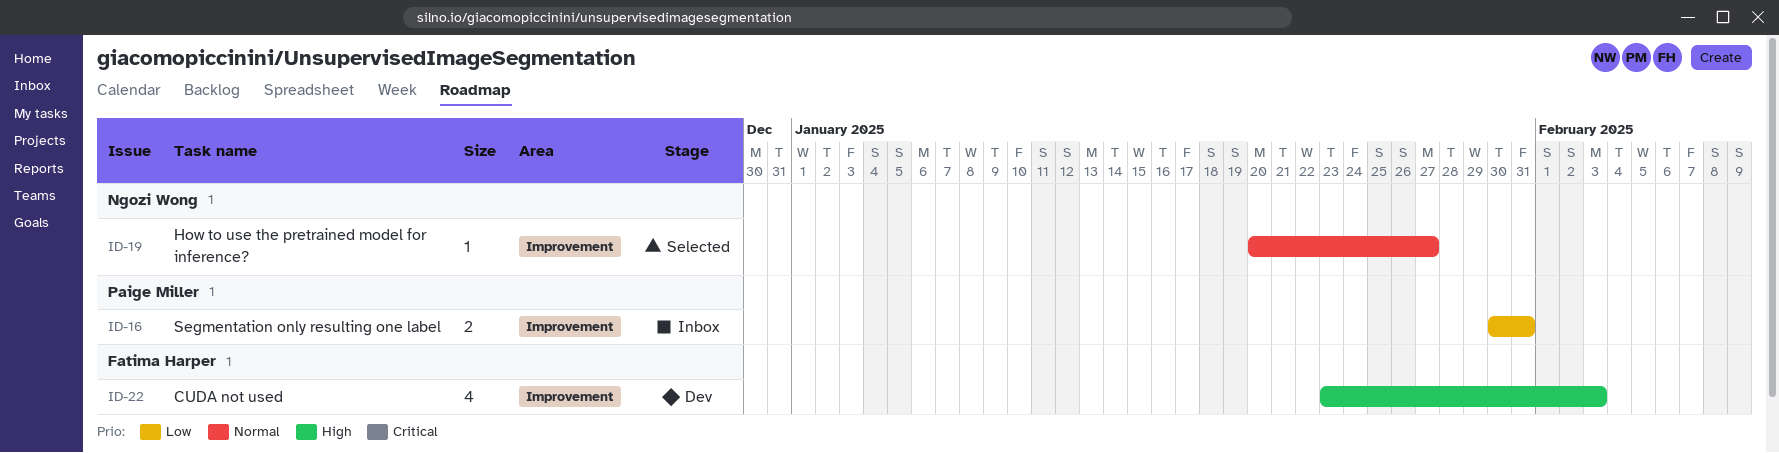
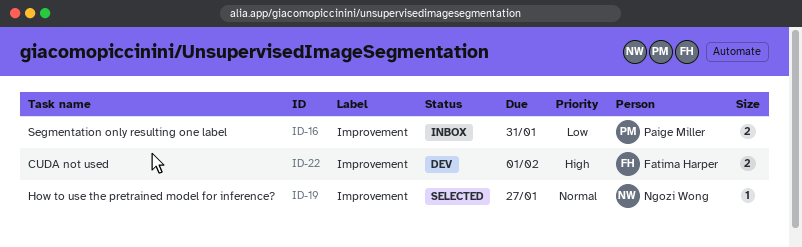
ID-22, estimate: 4 -> 2
ID-22, due: Feb 3 -> Feb 1

